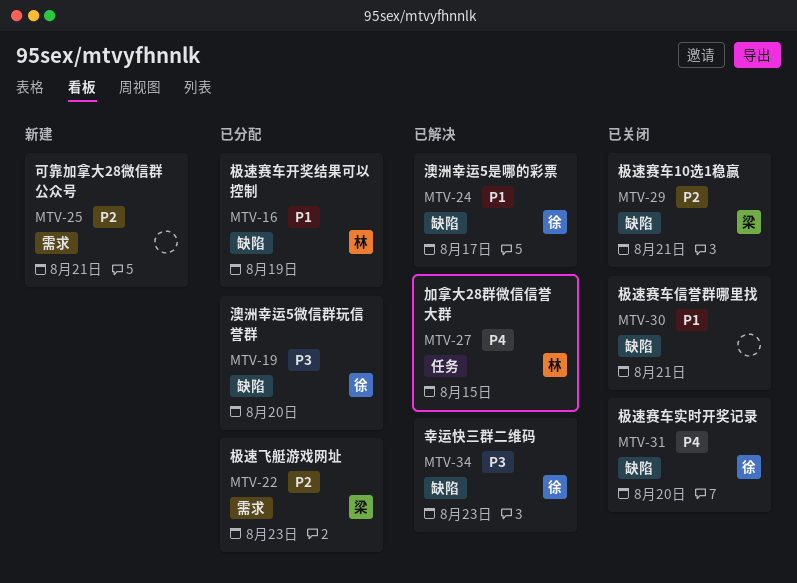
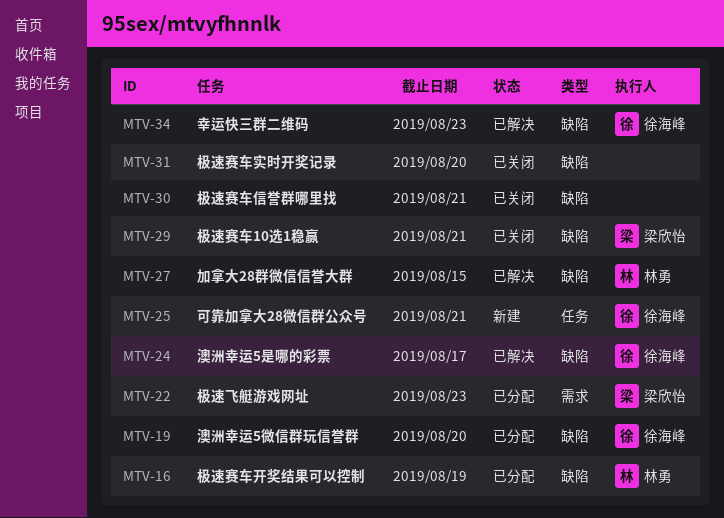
MTV-25, owner: none -> 徐海峰
MTV-25, label: 需求 -> 任务
MTV-27, label: 任务 -> 缺陷
MTV-31, owner: 徐海峰 -> none

